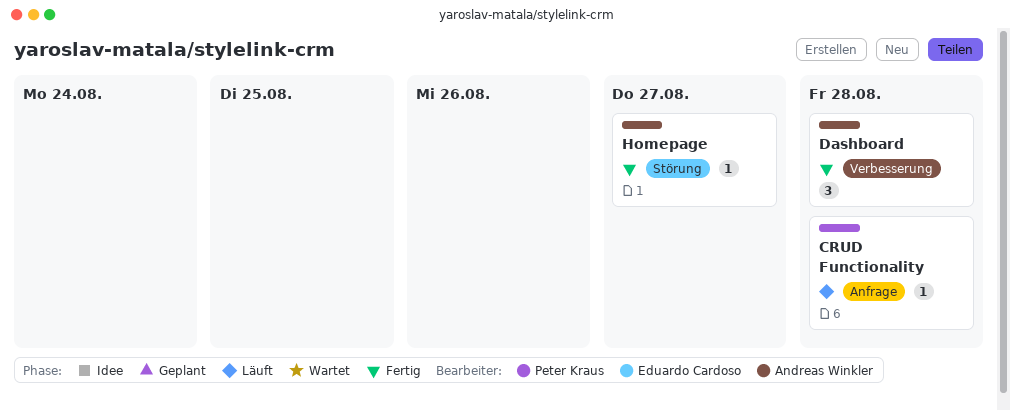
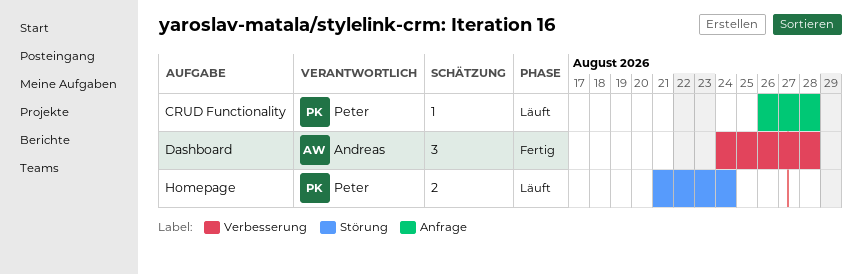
Homepage, status: Fertig -> Läuft
Homepage, owner: Andreas Winkler -> Peter Kraus
Homepage, estimate: 1 -> 2
Homepage, due: Aug 27 -> Aug 24

